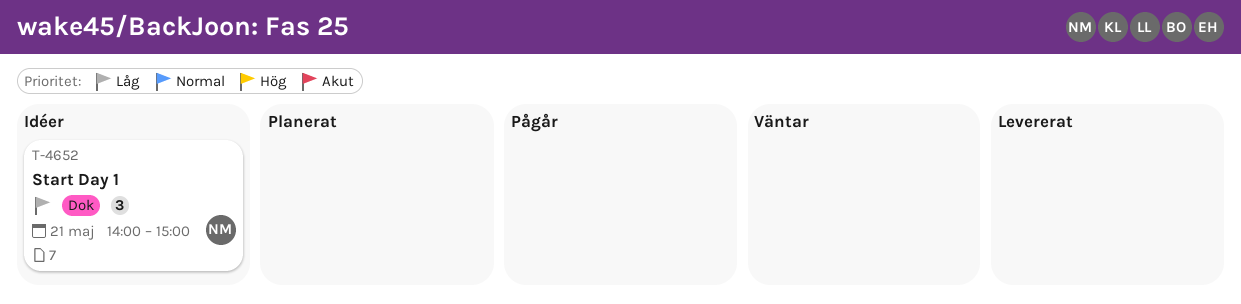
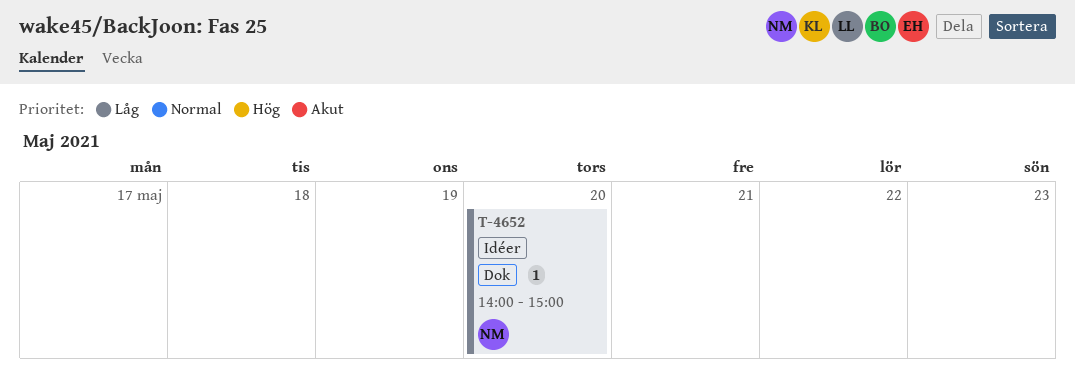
T-4652, estimate: 3 -> 1
T-4652, day: May 21 -> May 20

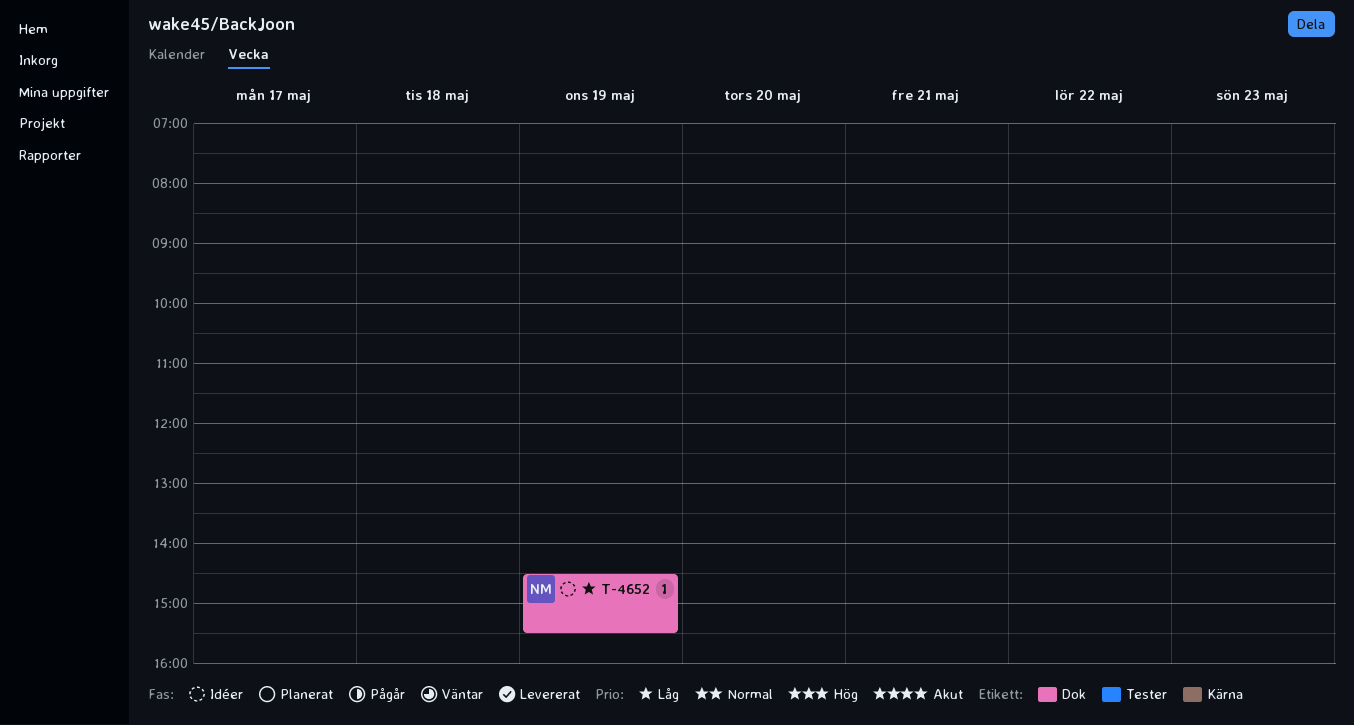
T-4652, day: May 20 -> May 19
T-4652, begins: 14:00 -> 14:30
T-4652, ends: 15:00 -> 15:30

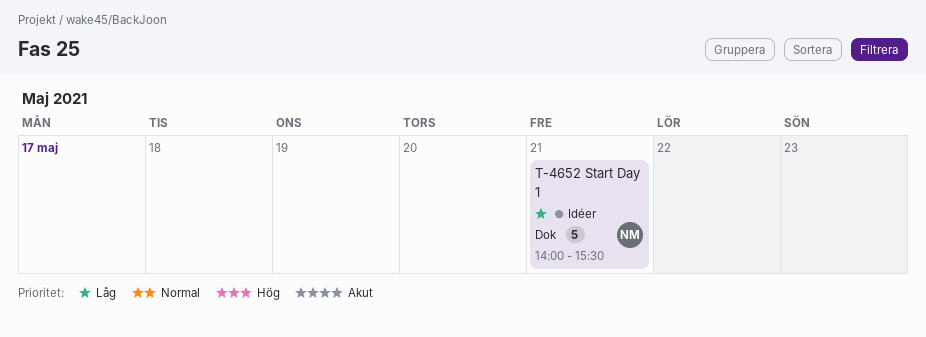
T-4652, estimate: 1 -> 5
T-4652, day: May 19 -> May 21
T-4652, begins: 14:30 -> 14:00

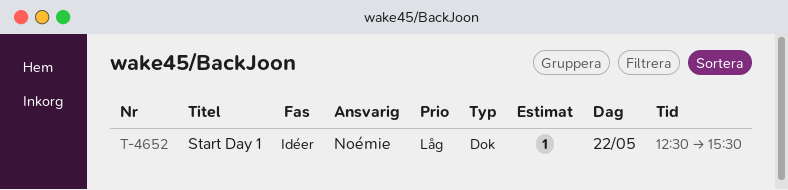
T-4652, estimate: 5 -> 1
T-4652, day: May 21 -> May 22
T-4652, begins: 14:00 -> 12:30

